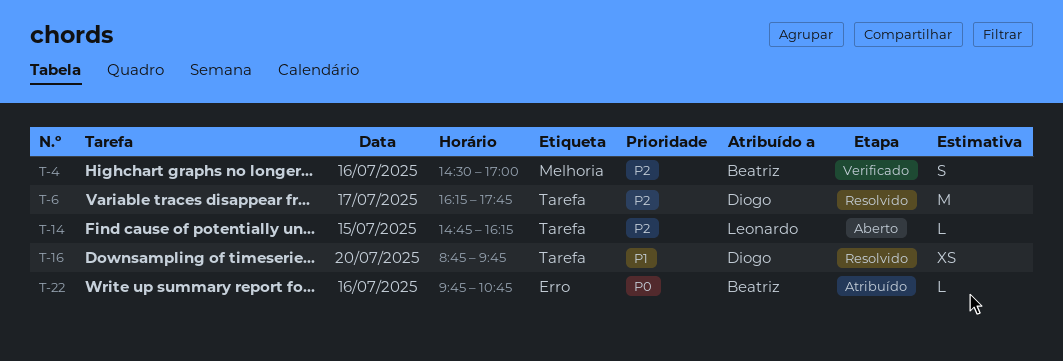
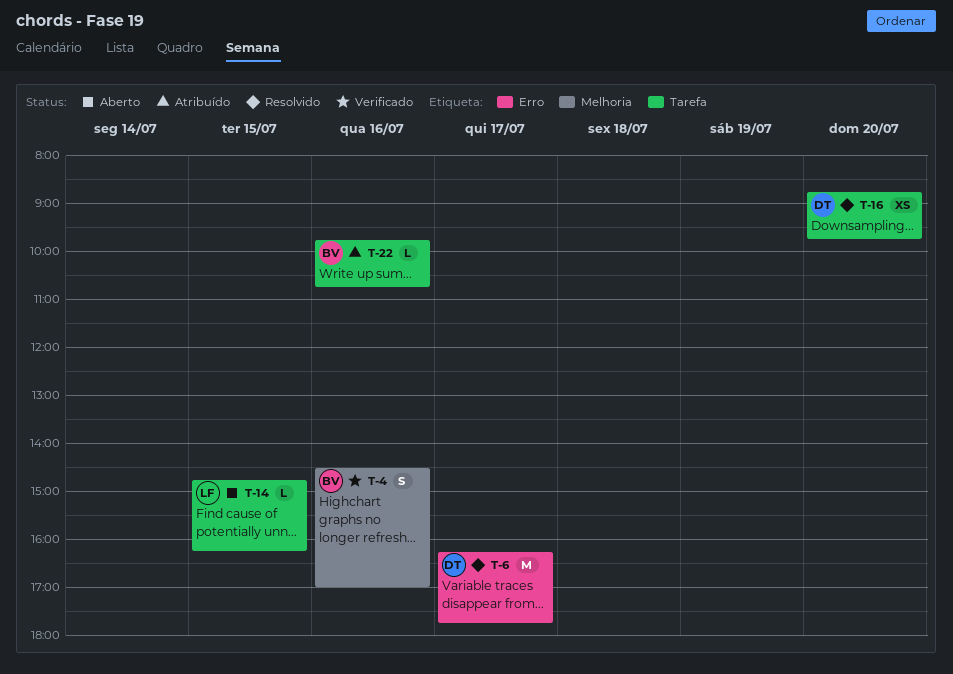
T-6, label: Tarefa -> Erro
T-22, label: Erro -> Tarefa

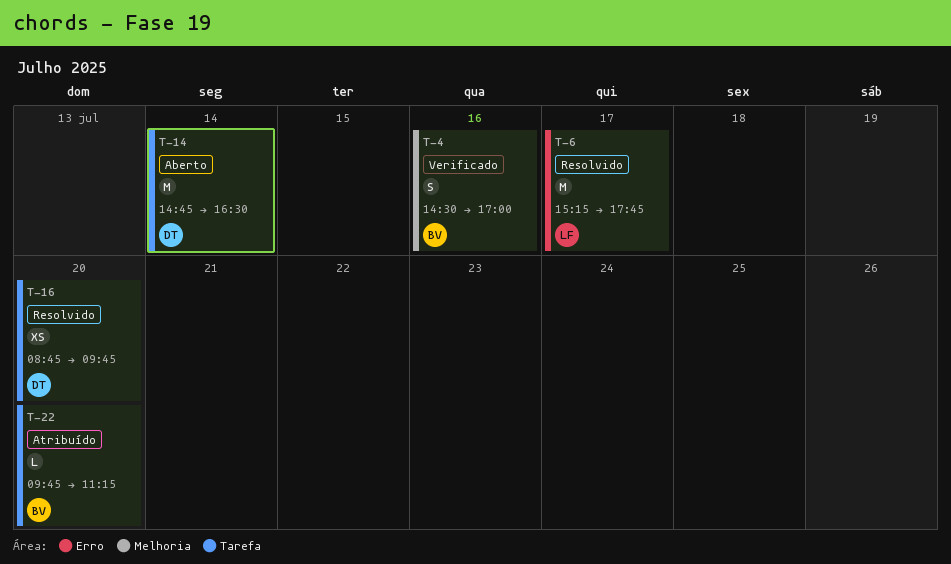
T-6, owner: DT -> LF
T-6, begins: 16:15 -> 15:15
T-14, owner: LF -> DT
T-14, estimate: L -> M
T-14, day: Jul 15 -> Jul 14
T-14, ends: 16:15 -> 16:30
T-22, day: Jul 16 -> Jul 20
T-22, ends: 10:45 -> 11:15

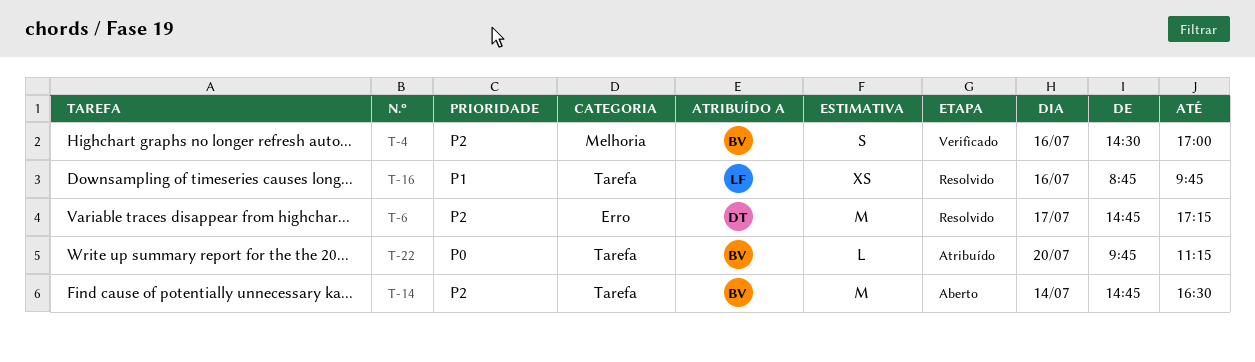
T-6, owner: LF -> DT
T-6, begins: 15:15 -> 14:45
T-6, ends: 17:45 -> 17:15
T-14, owner: DT -> BV
T-16, owner: DT -> LF
T-16, day: Jul 20 -> Jul 16

